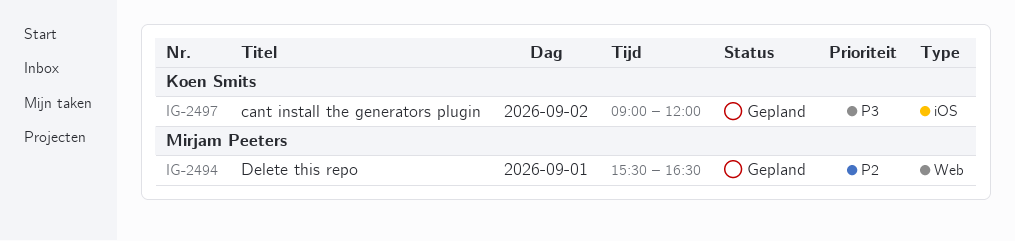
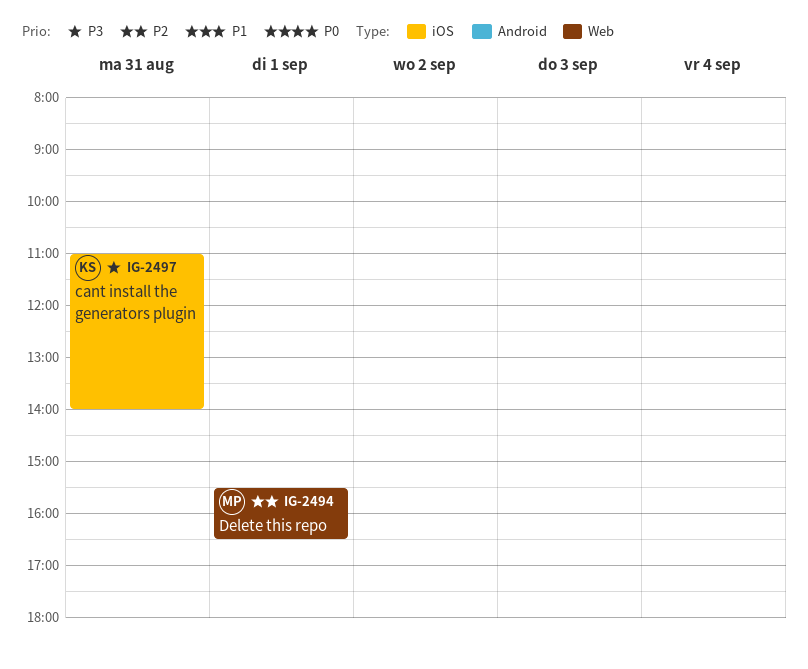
IG-2497, day: Sep 2 -> Aug 31
IG-2497, begins: 09:00 -> 11:00
IG-2497, ends: 12:00 -> 14:00

